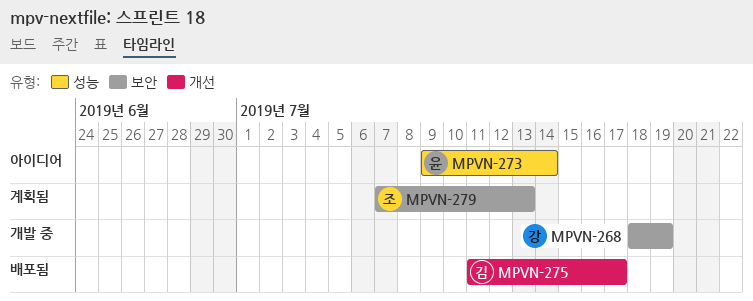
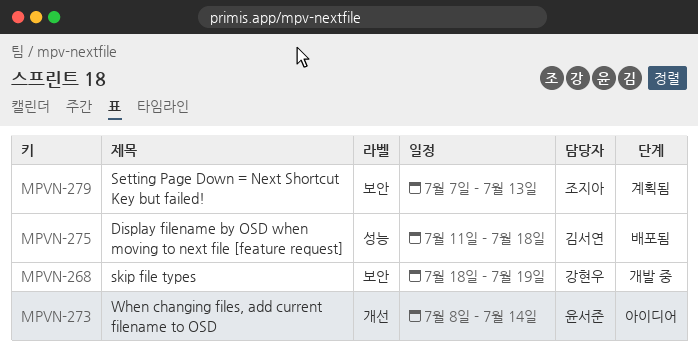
MPVN-273, label: 성능 -> 개선
MPVN-273, start: Jul 9 -> Jul 8
MPVN-275, label: 개선 -> 성능
MPVN-275, due: Jul 17 -> Jul 18

